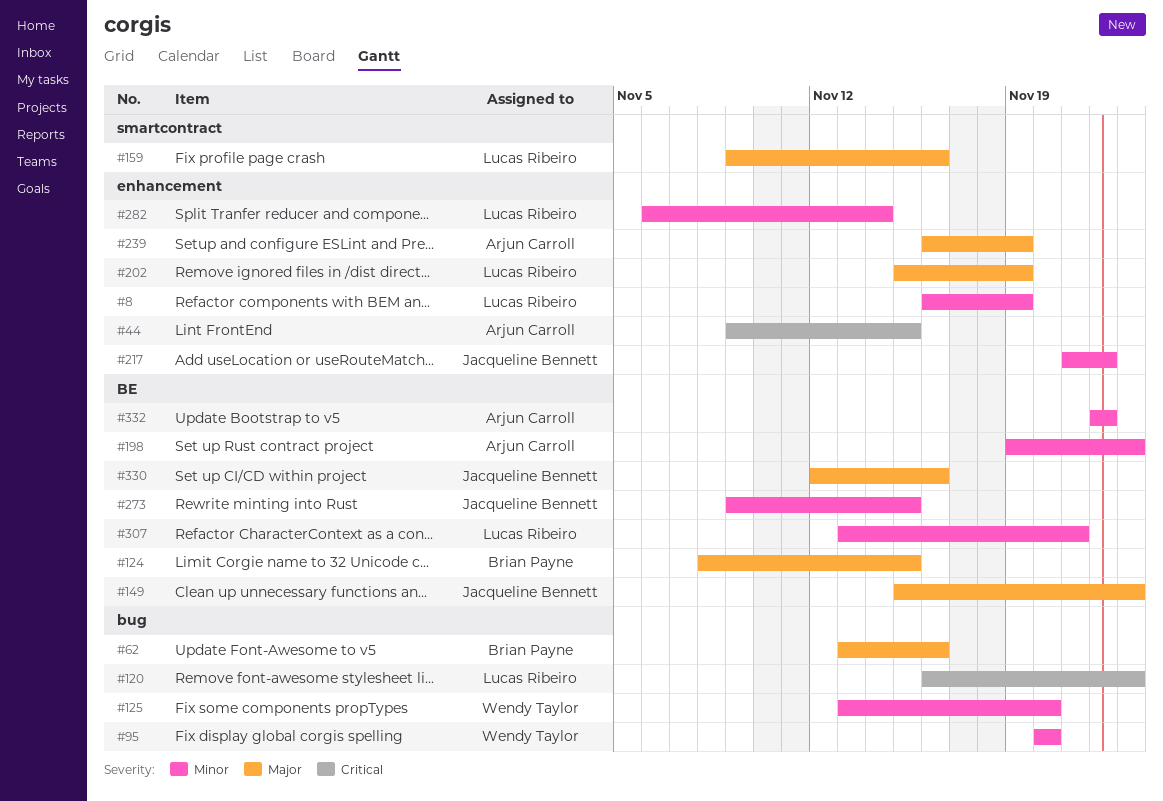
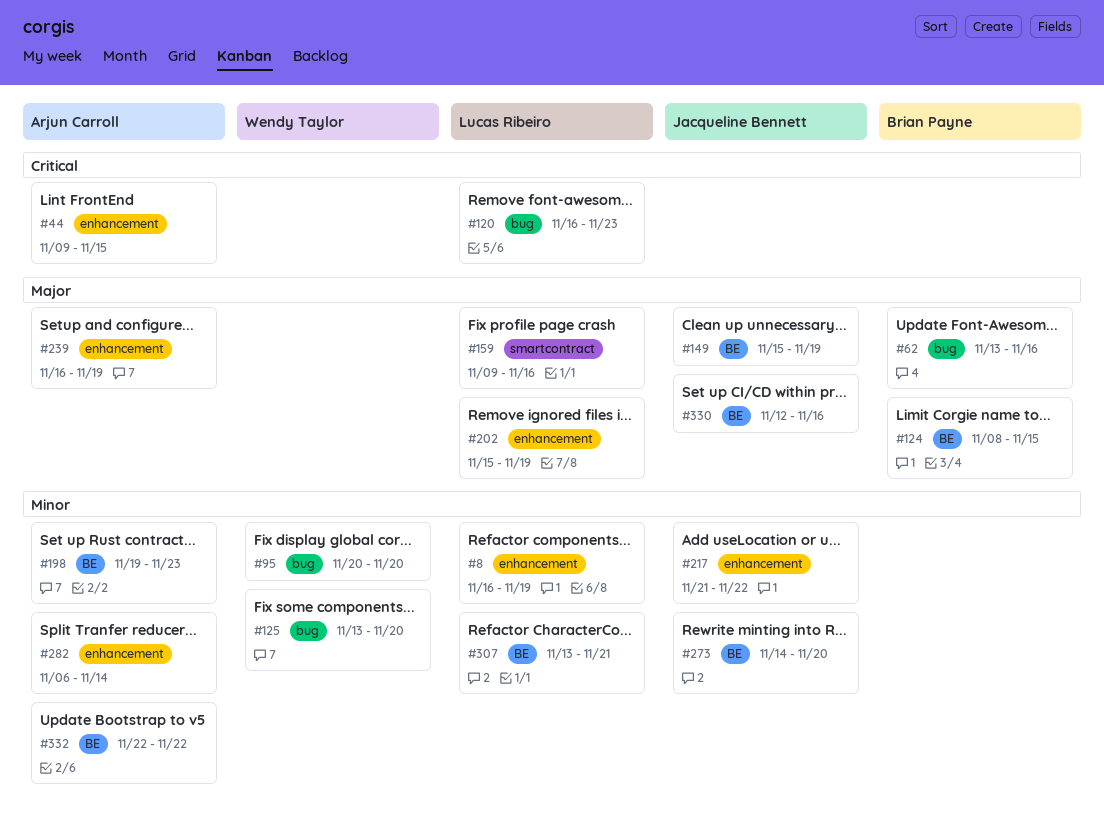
#149, due: Nov 23 -> Nov 19
#273, start: Nov 9 -> Nov 14
#273, due: Nov 15 -> Nov 20
#282, owner: Lucas Ribeiro -> Arjun Carroll

